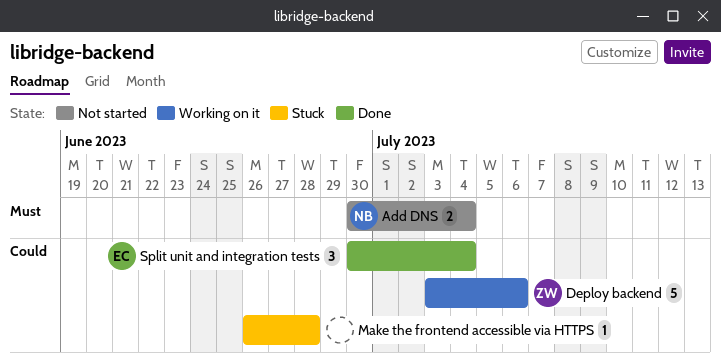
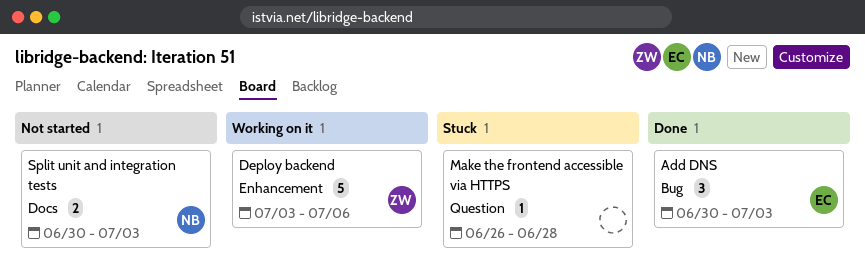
Add DNS, status: Not started -> Done
Add DNS, owner: NB -> EC
Add DNS, estimate: 2 -> 3
Add DNS, due: Jul 4 -> Jul 3
Split unit and integration tests, status: Done -> Not started
Split unit and integration tests, owner: EC -> NB
Split unit and integration tests, estimate: 3 -> 2
Split unit and integration tests, due: Jul 4 -> Jul 3

